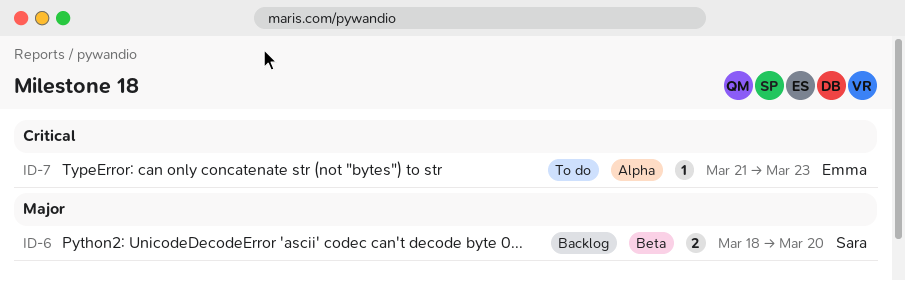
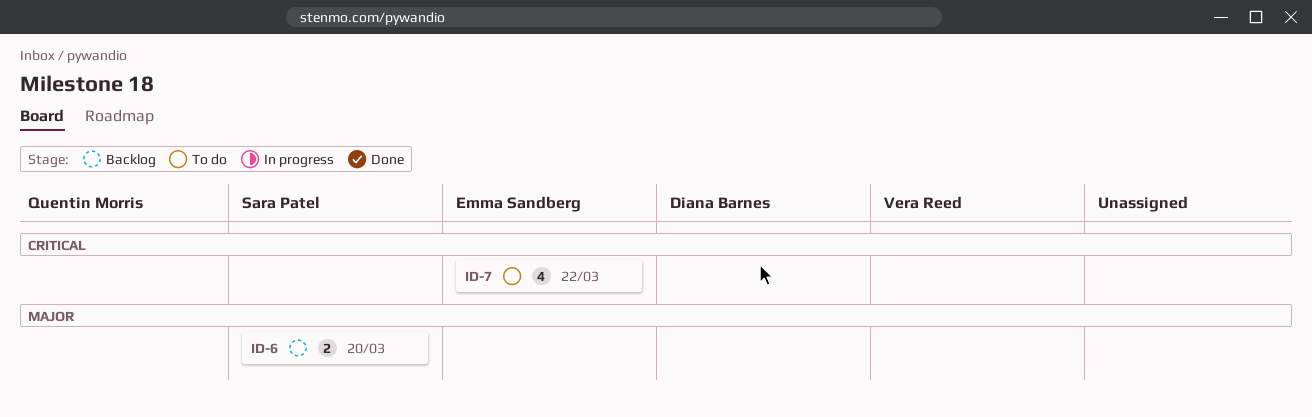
ID-7, estimate: 1 -> 4
ID-7, due: Mar 23 -> Mar 22

